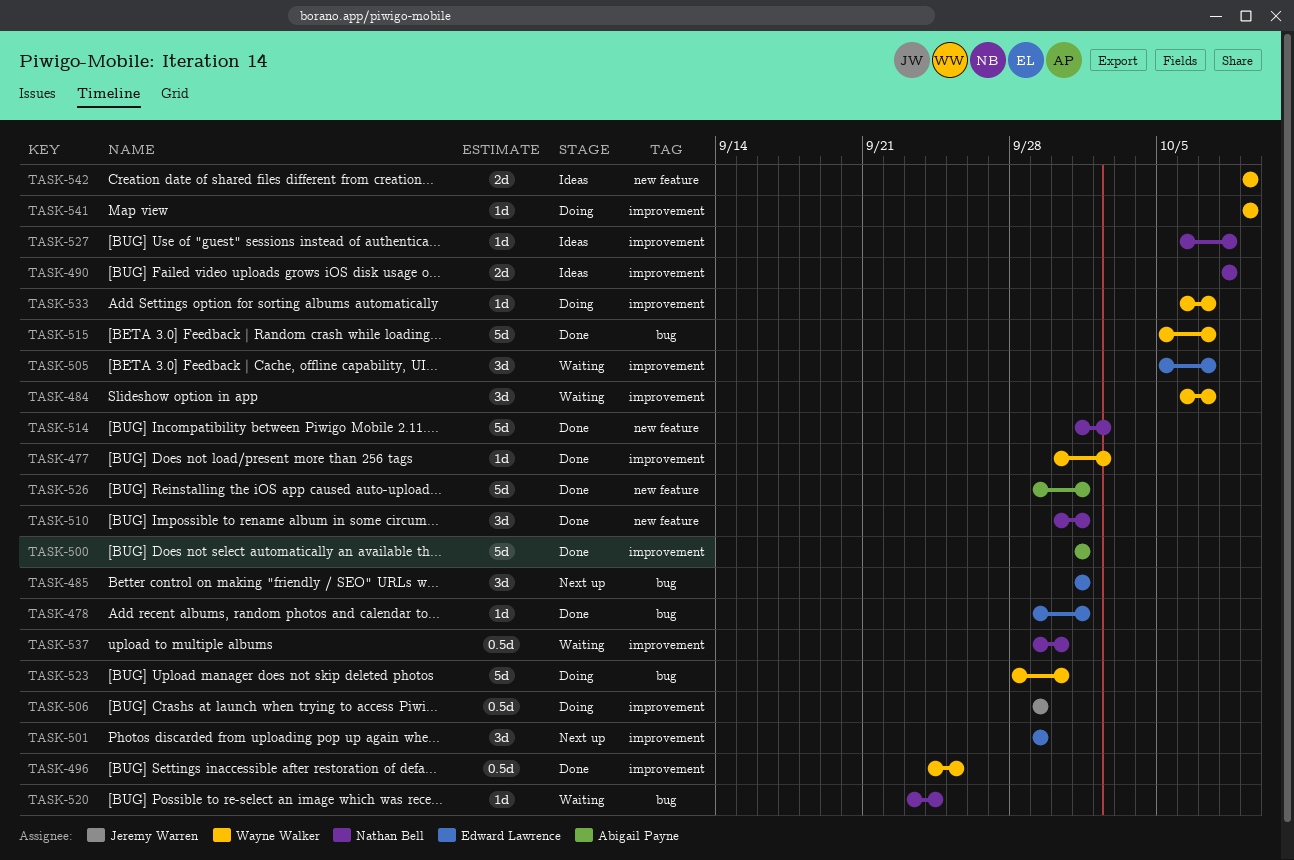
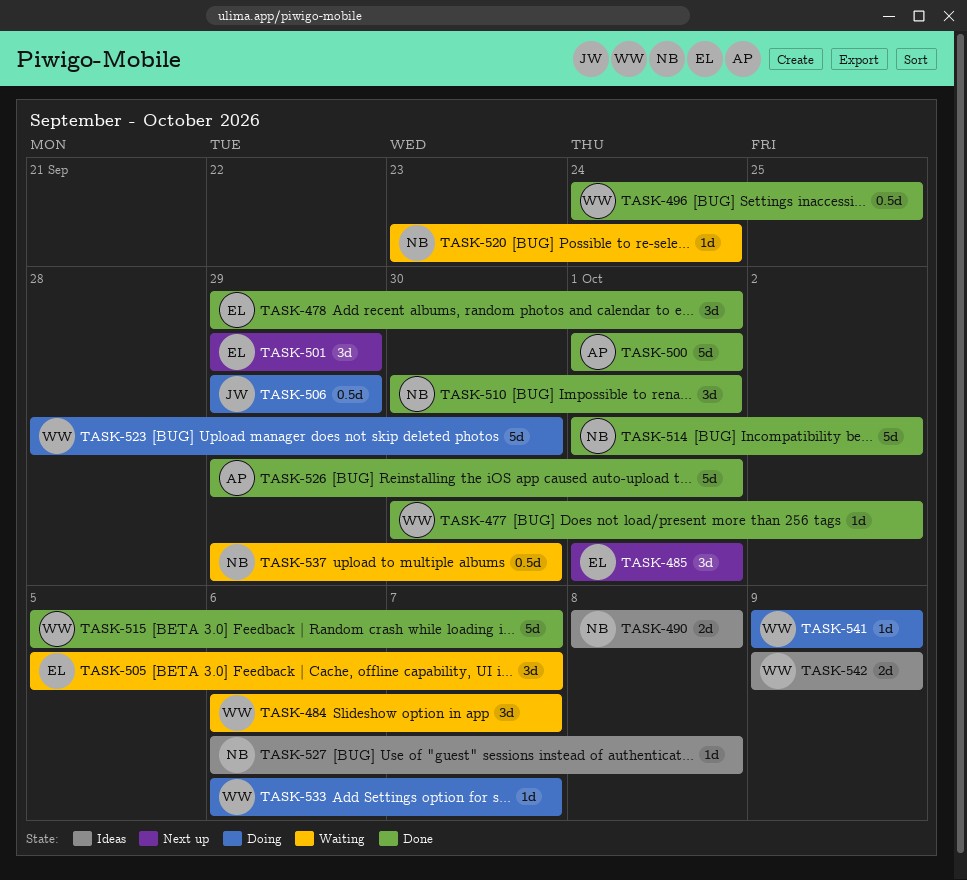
TASK-478, estimate: 1d -> 3d

